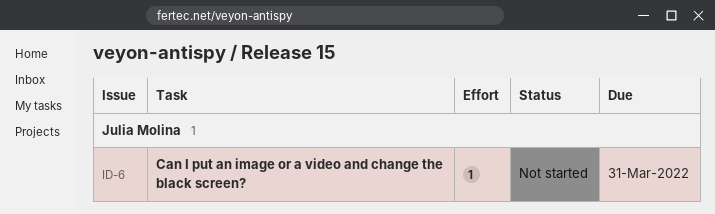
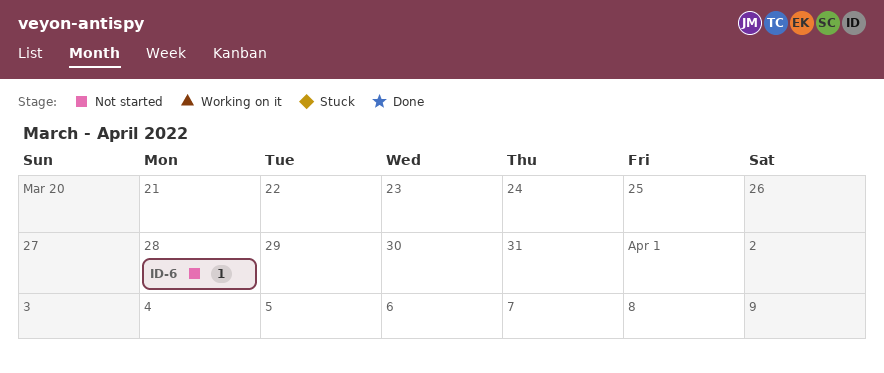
ID-6, due: Mar 31 -> Mar 28

